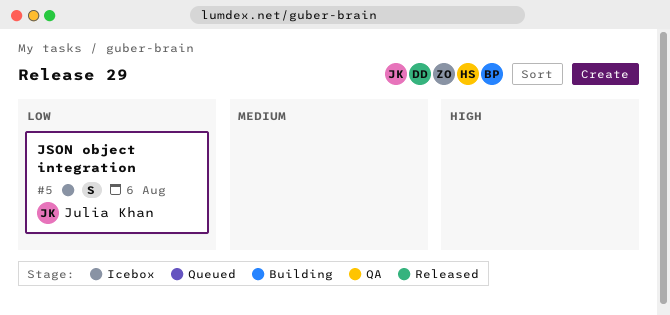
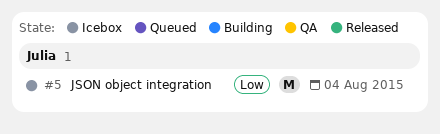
#5, estimate: S -> M
#5, due: Aug 6 -> Aug 4

